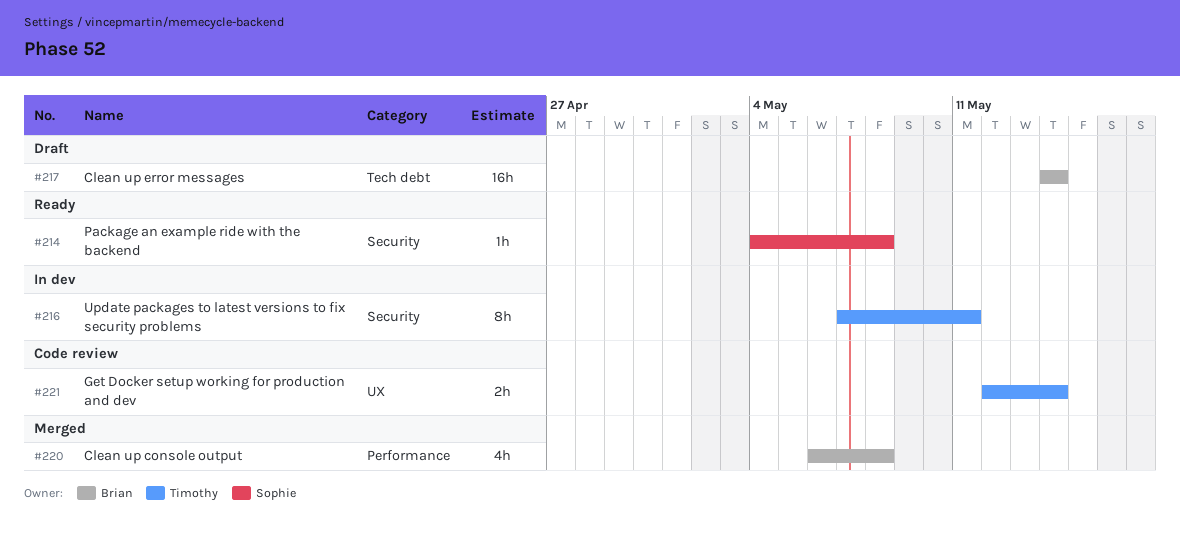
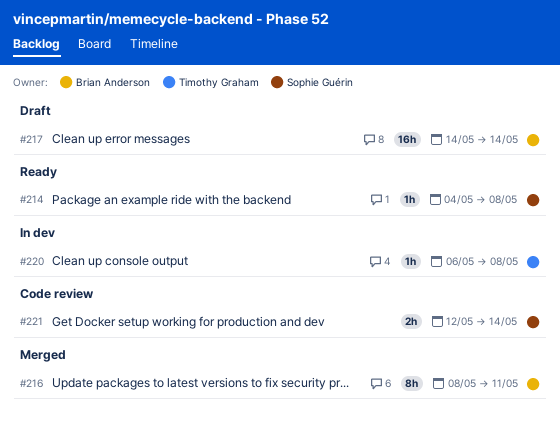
#216, status: In dev -> Merged
#216, owner: Timothy Graham -> Brian Anderson
#216, start: May 7 -> May 8
#220, status: Merged -> In dev
#220, owner: Brian Anderson -> Timothy Graham
#220, estimate: 4h -> 1h
#221, owner: Timothy Graham -> Sophie Guérin

